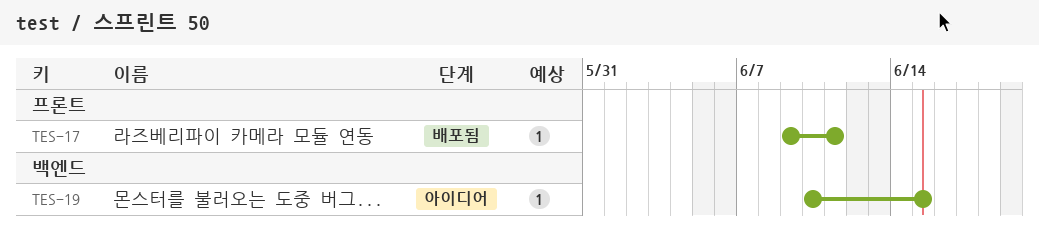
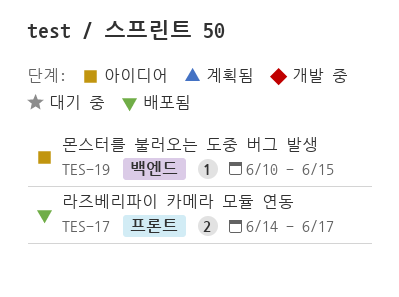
TES-17, estimate: 1 -> 2
TES-17, start: Jun 9 -> Jun 14
TES-17, due: Jun 11 -> Jun 17

